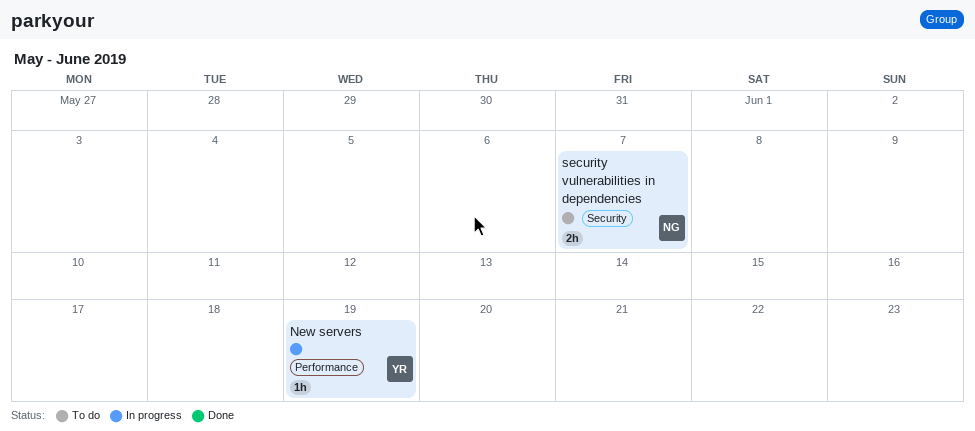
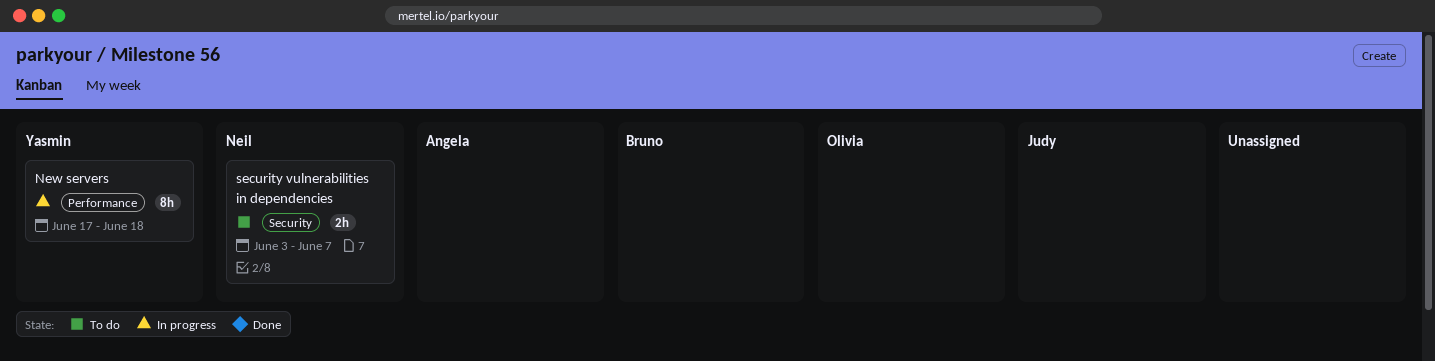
New servers, estimate: 1h -> 8h
New servers, due: Jun 19 -> Jun 18

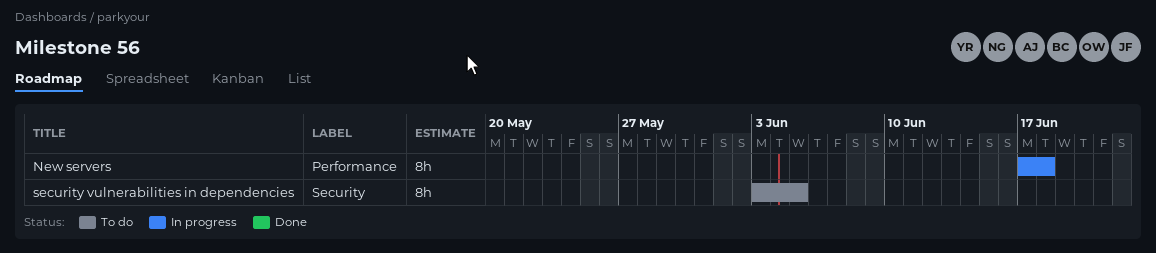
security vulnerabilities in dependencies, estimate: 2h -> 8h
security vulnerabilities in dependencies, due: Jun 7 -> Jun 5

